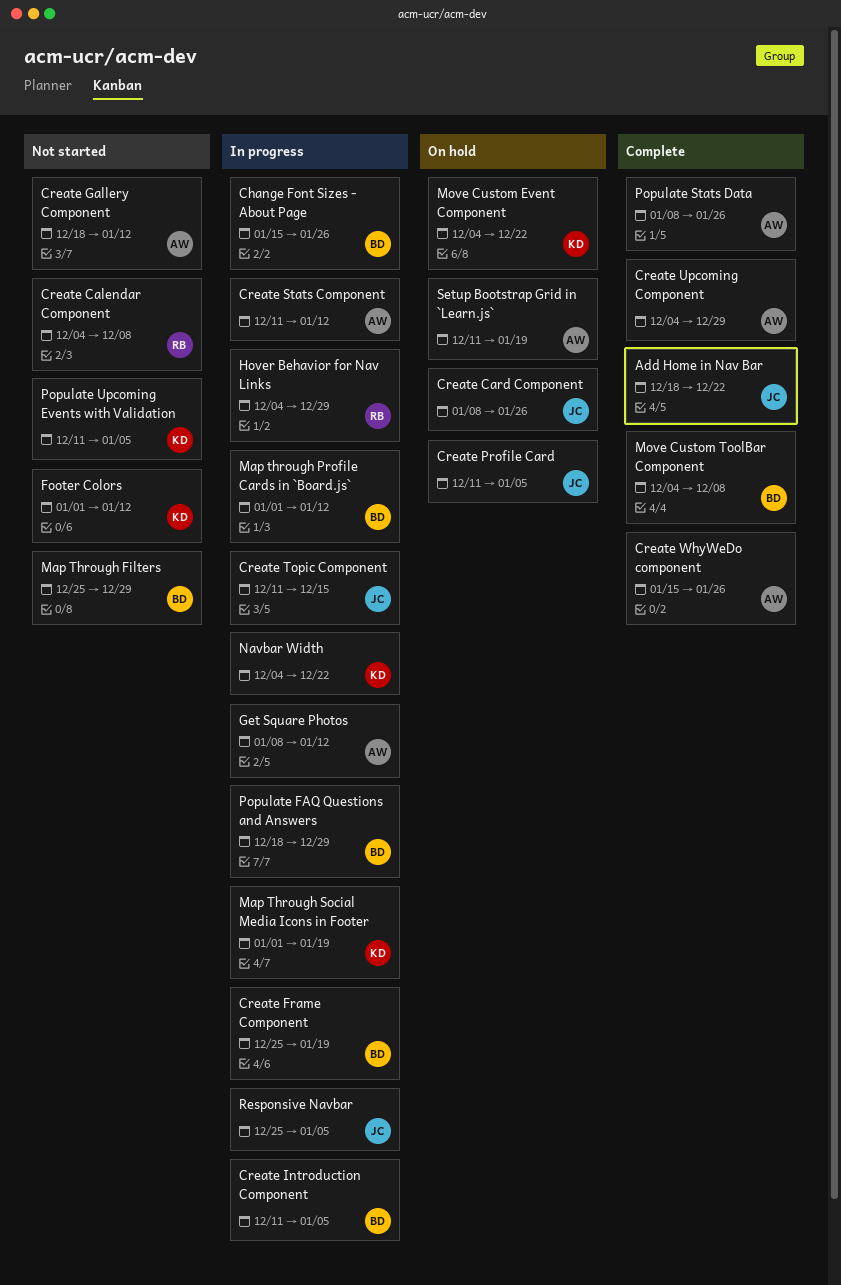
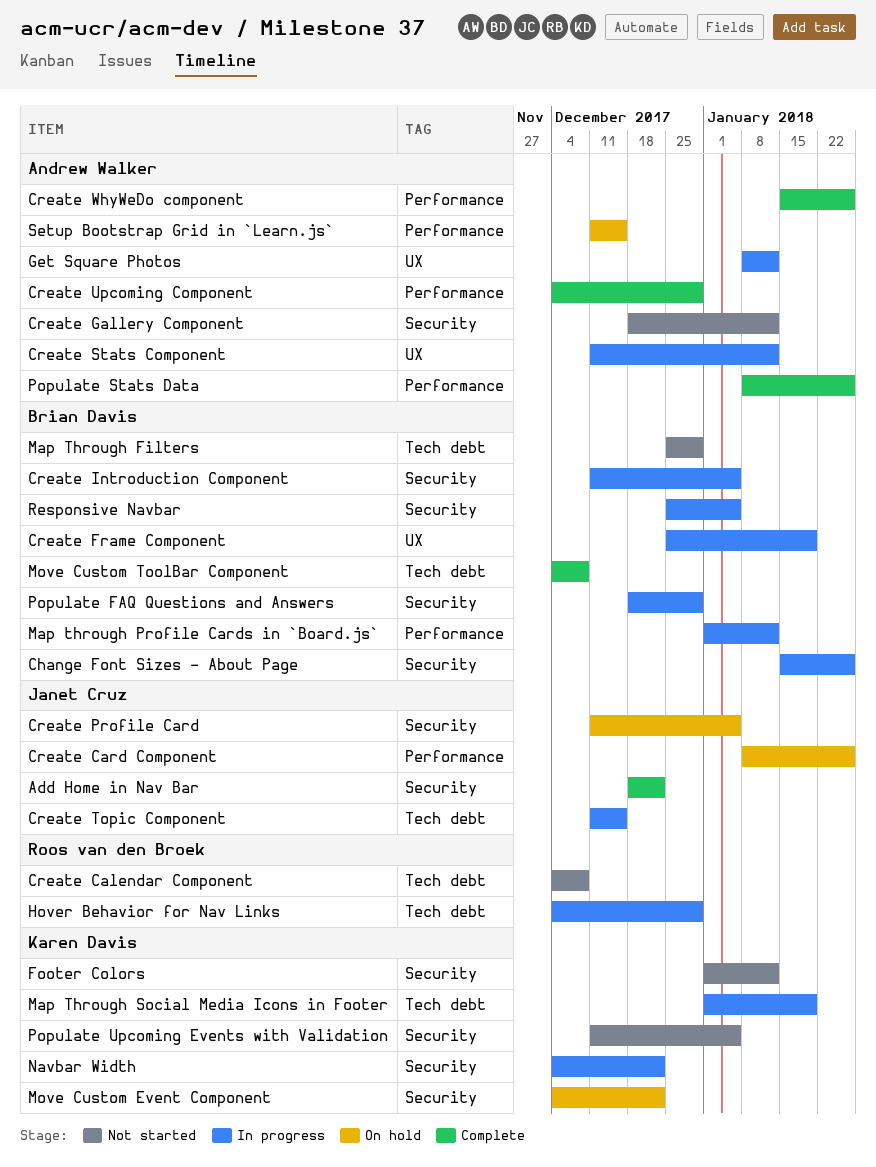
Responsive Navbar, owner: Janet Cruz -> Brian Davis
Setup Bootstrap Grid in `Learn.js`, due: Jan 19 -> Dec 15

